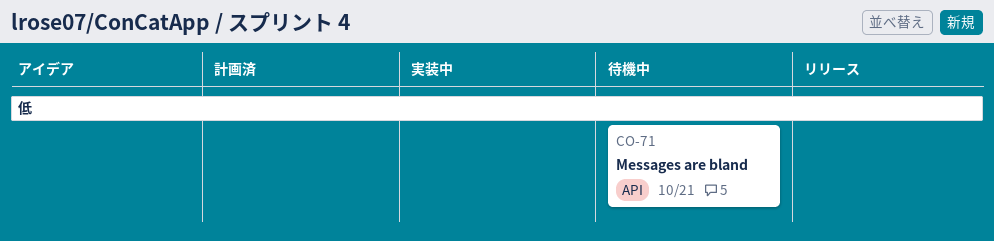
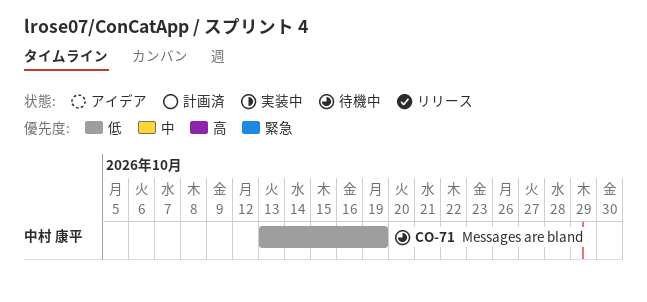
CO-71, due: Oct 21 -> Oct 19

